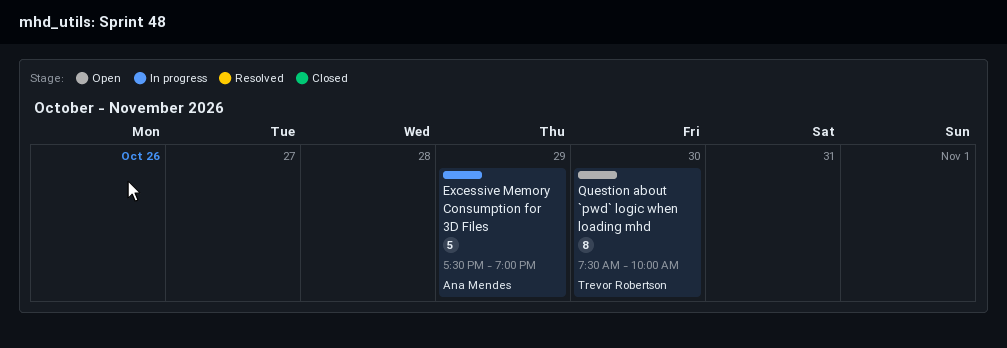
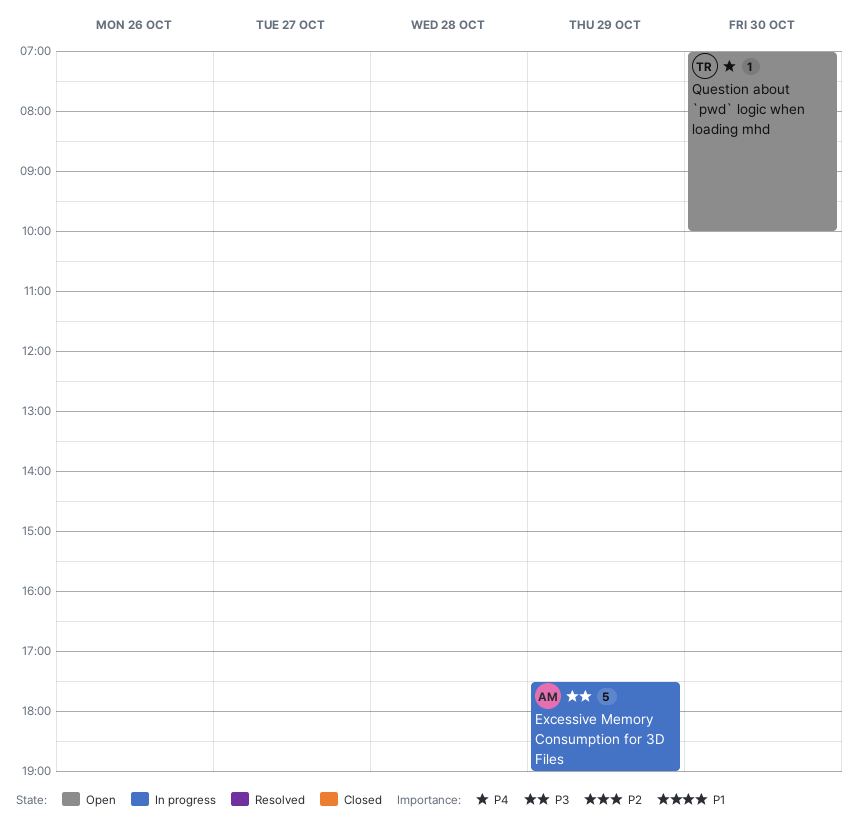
Question about `pwd` logic when loading mhd, estimate: 8 -> 1
Question about `pwd` logic when loading mhd, begins: 07:30 -> 07:00

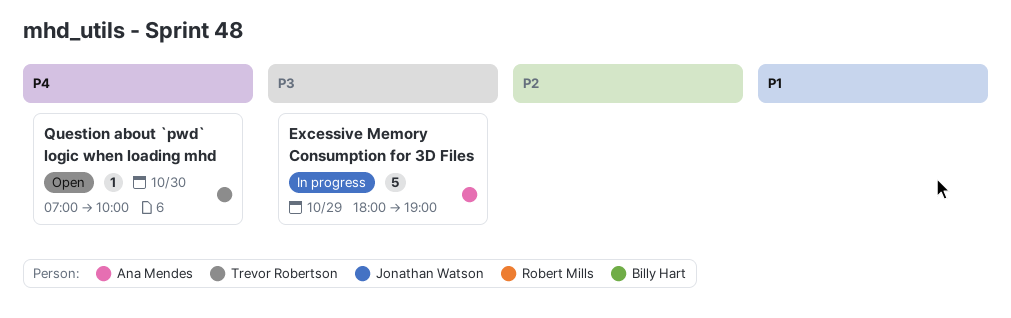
Excessive Memory Consumption for 3D Files, begins: 17:30 -> 18:00

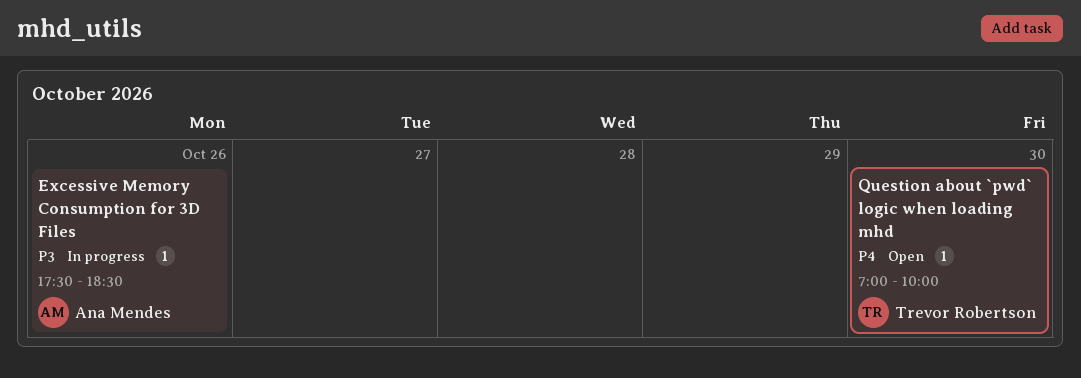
Excessive Memory Consumption for 3D Files, estimate: 5 -> 1
Excessive Memory Consumption for 3D Files, day: Oct 29 -> Oct 26
Excessive Memory Consumption for 3D Files, begins: 18:00 -> 17:30
Excessive Memory Consumption for 3D Files, ends: 19:00 -> 18:30

